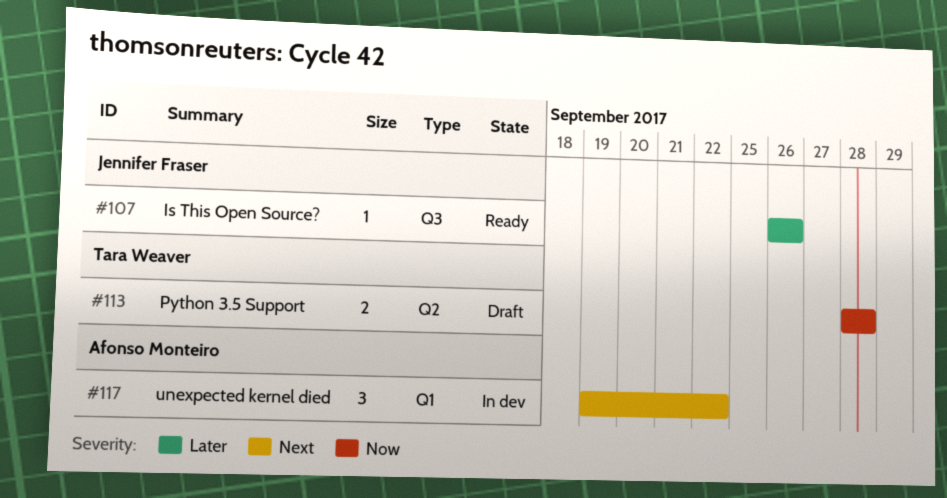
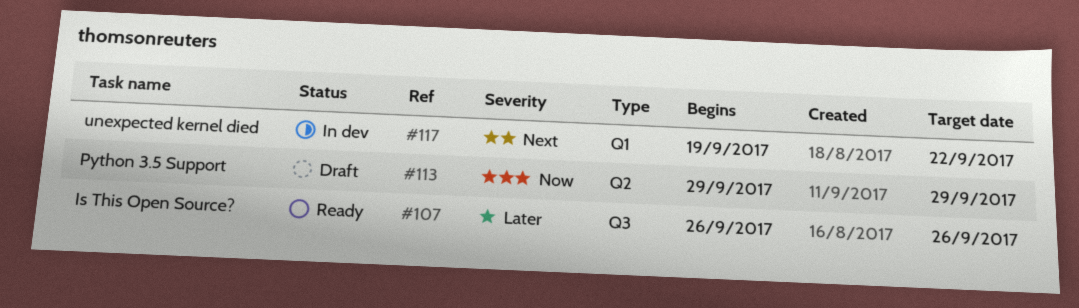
#113, start: Sep 28 -> Sep 29
#113, due: Sep 28 -> Sep 29

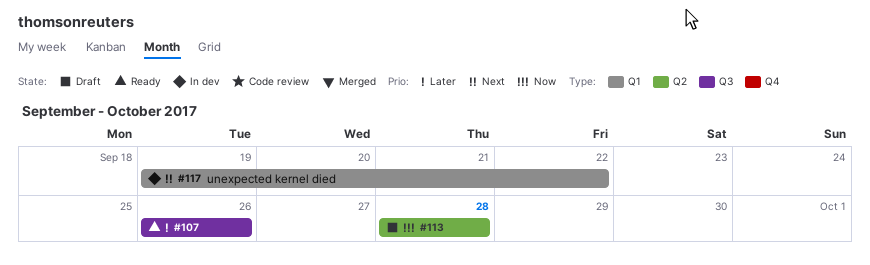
#113, start: Sep 29 -> Sep 28
#113, due: Sep 29 -> Sep 28

